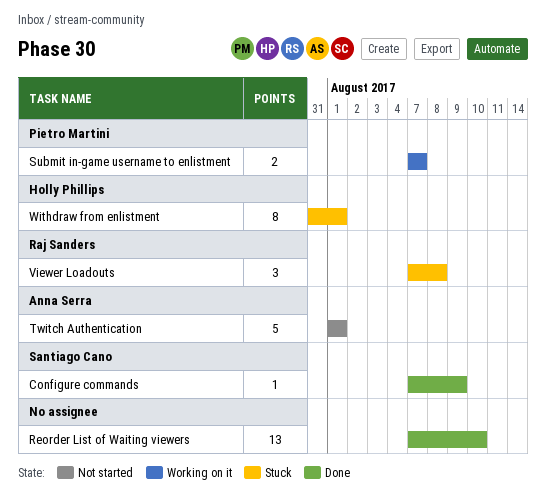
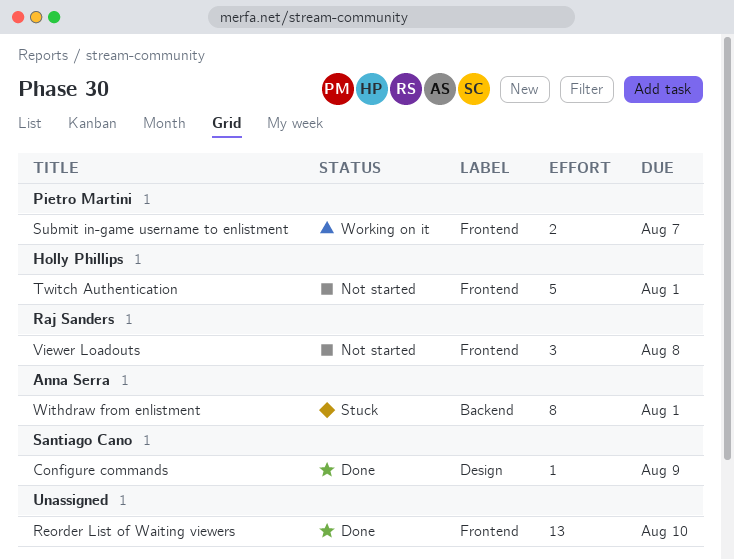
Twitch Authentication, owner: Anna Serra -> Holly Phillips
Viewer Loadouts, status: Stuck -> Not started
Withdraw from enlistment, owner: Holly Phillips -> Anna Serra

